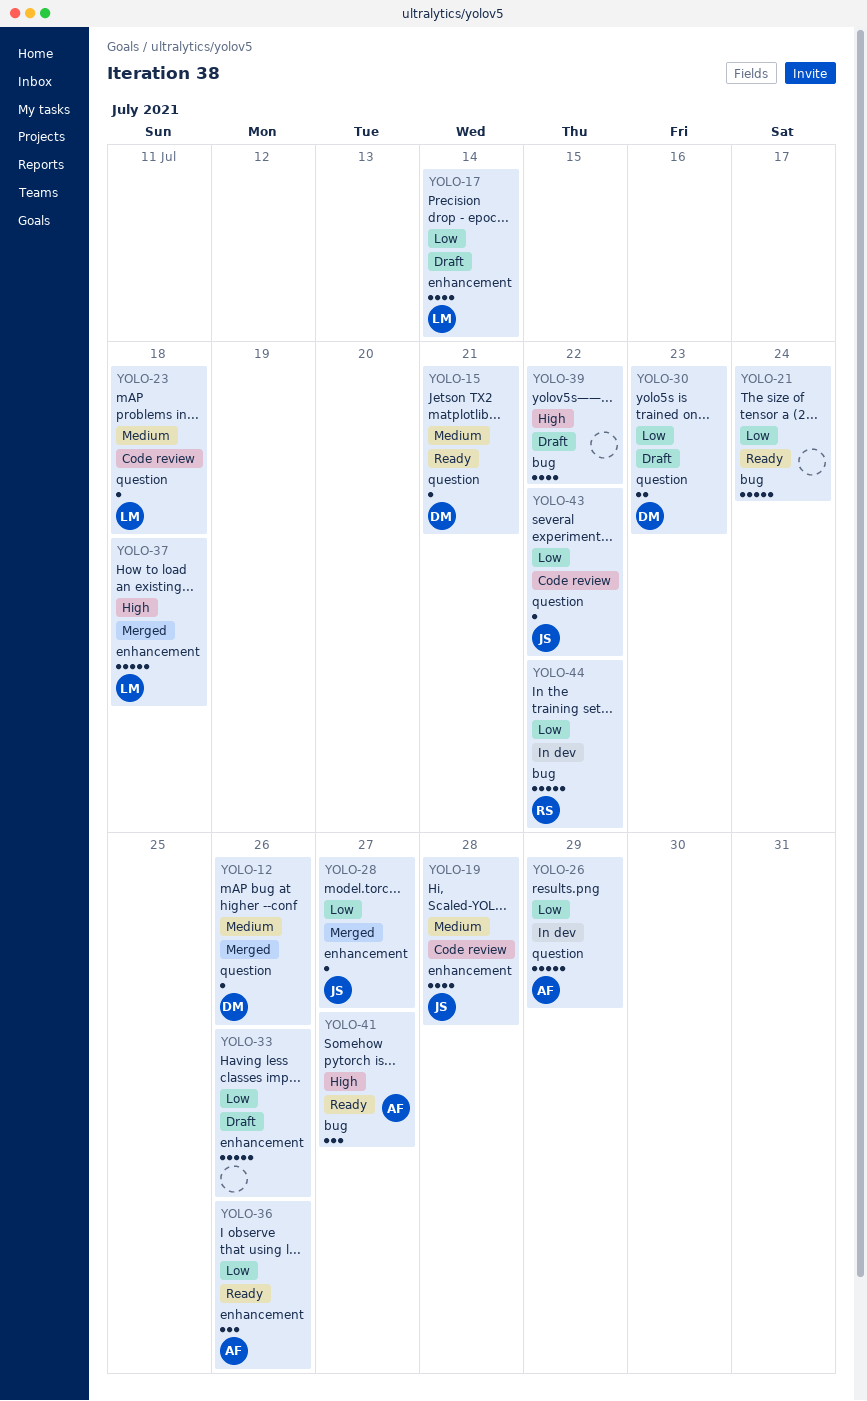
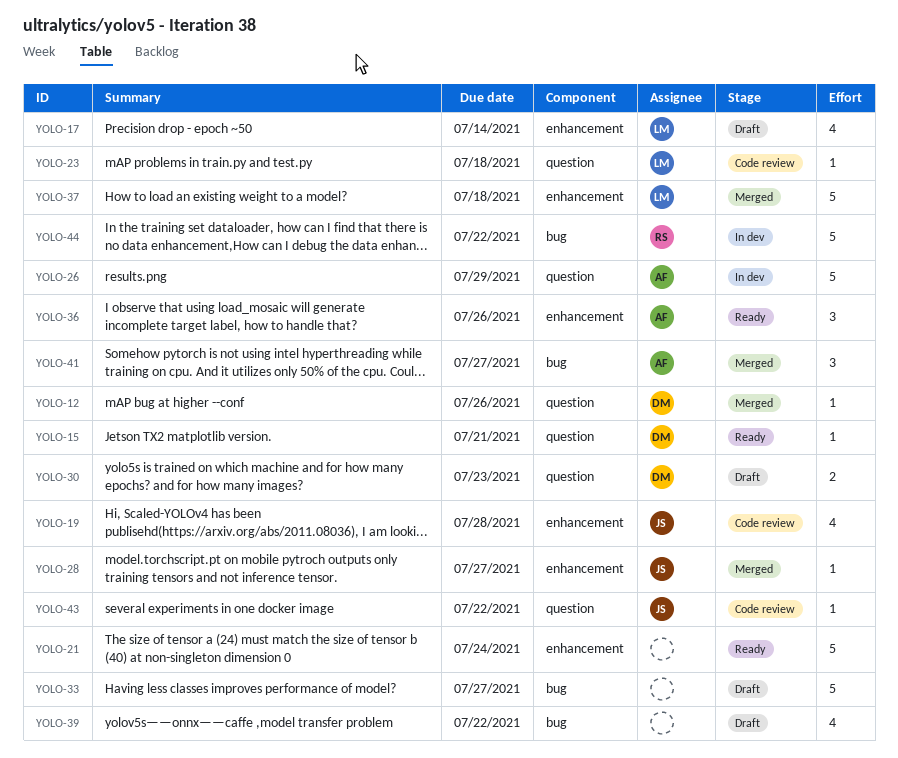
YOLO-21, label: bug -> enhancement
YOLO-33, label: enhancement -> bug
YOLO-33, due: Jul 26 -> Jul 27
YOLO-41, status: Ready -> Merged

